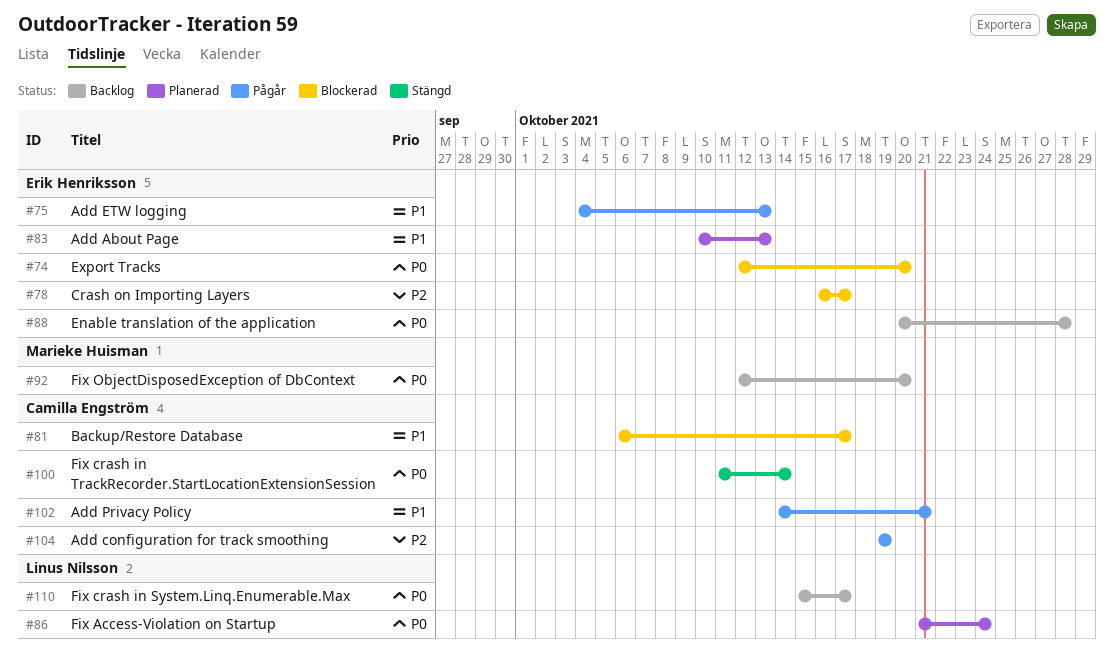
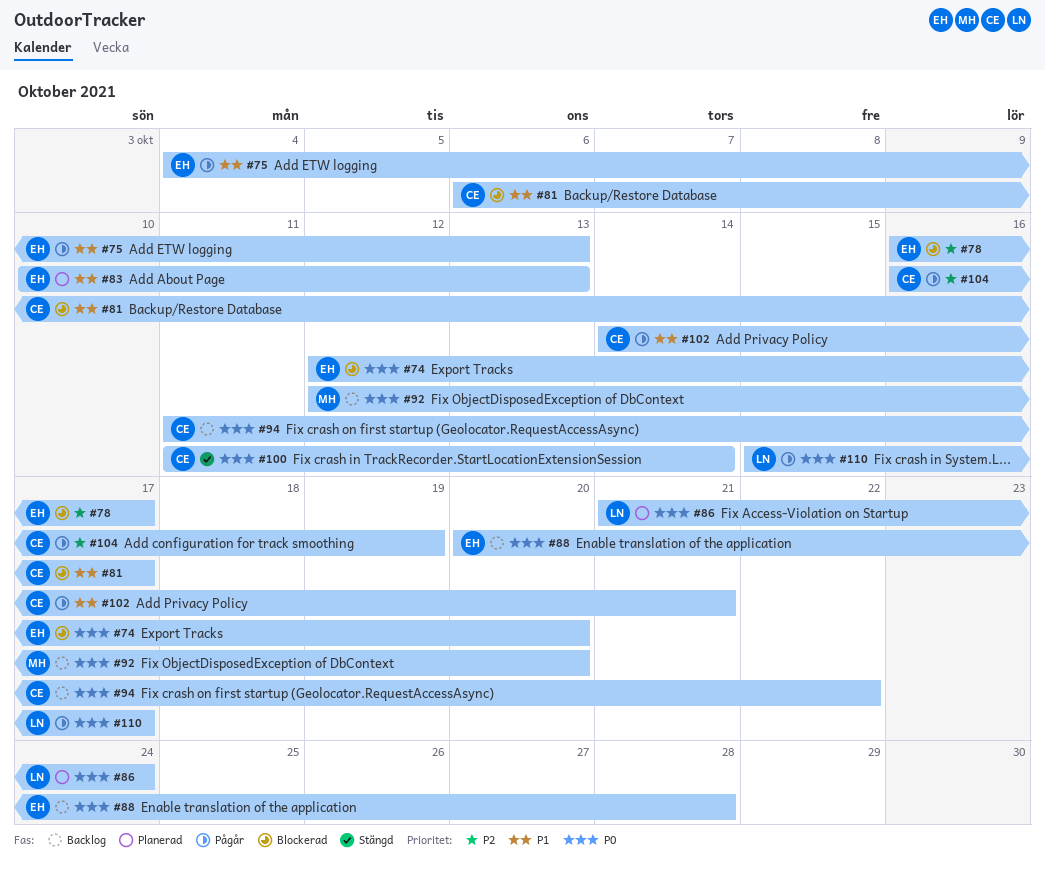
#94: none -> present
#104, start: Oct 19 -> Oct 16
#110, status: Backlog -> Pågår

